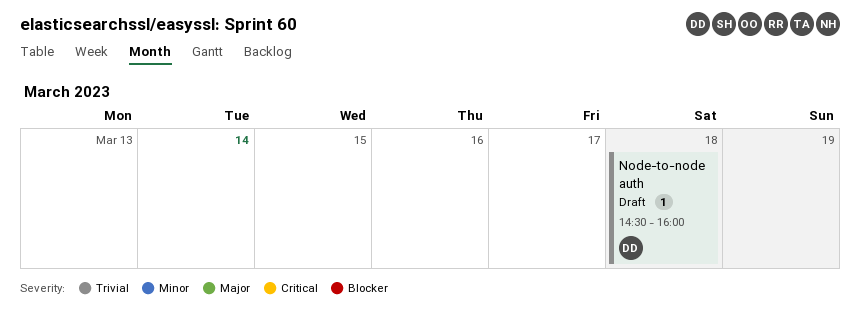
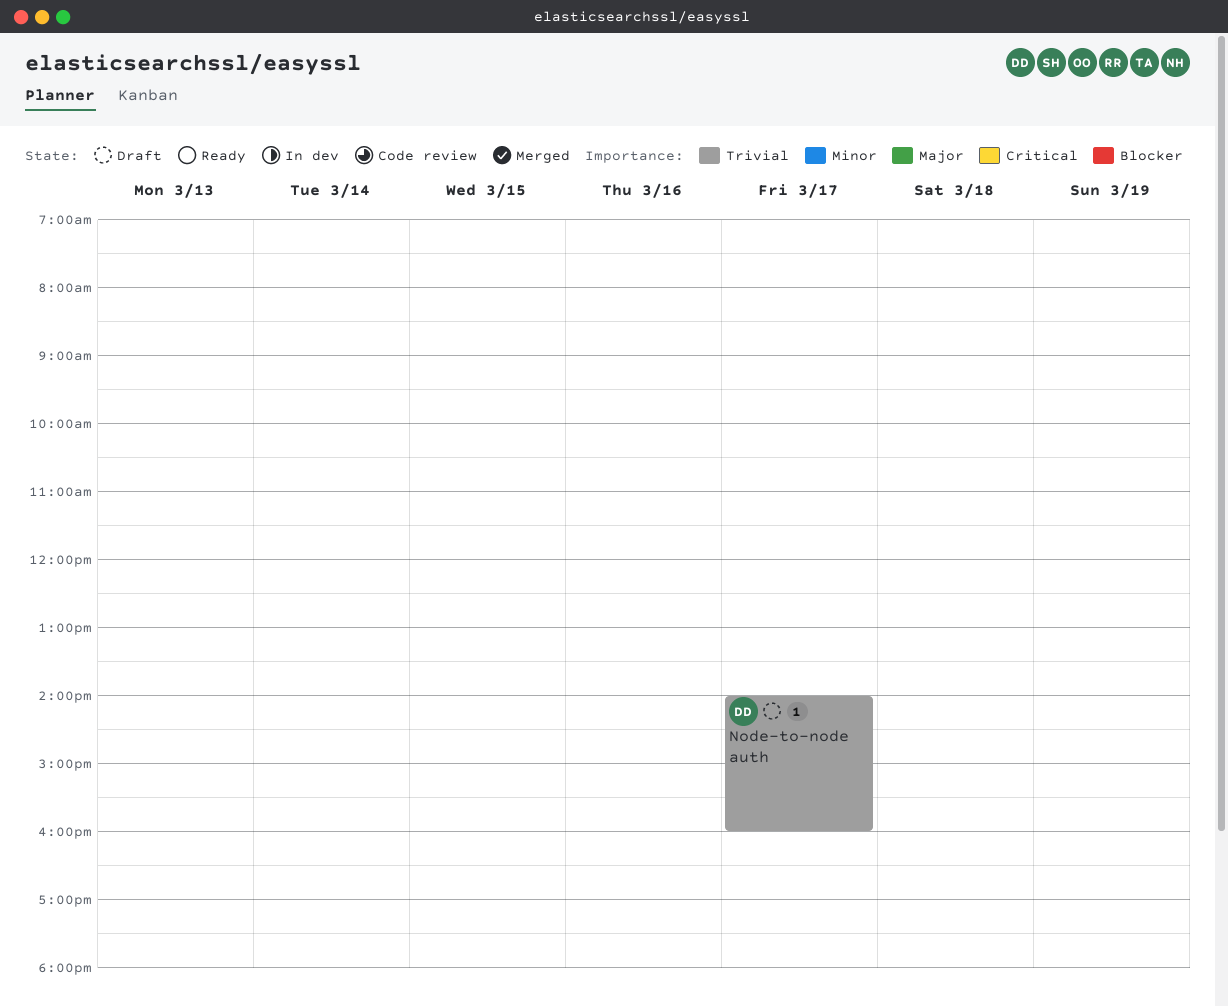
Node-to-node auth, day: Mar 18 -> Mar 17
Node-to-node auth, begins: 14:30 -> 14:00

